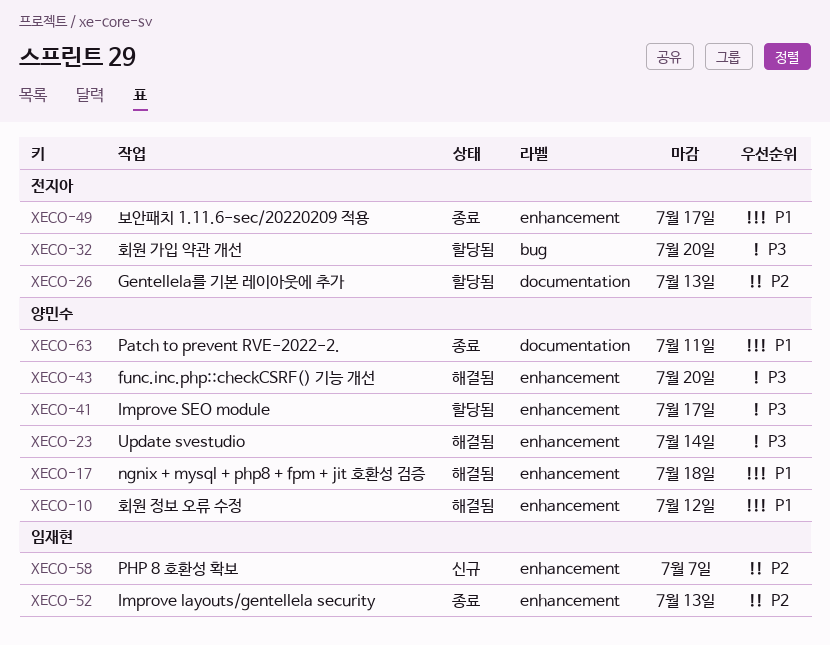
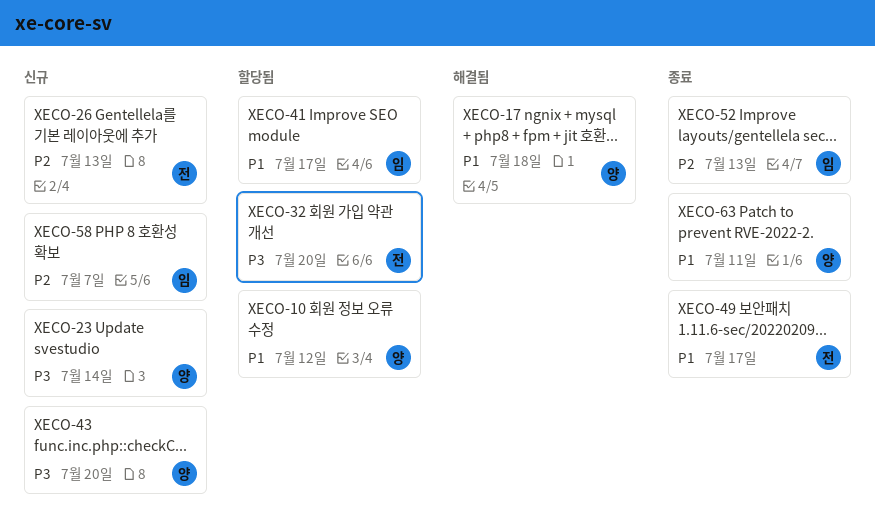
XECO-10, status: 해결됨 -> 할당됨
XECO-23, status: 해결됨 -> 신규
XECO-26, status: 할당됨 -> 신규
XECO-41, owner: 양민수 -> 임재현
XECO-41, priority: P3 -> P1
XECO-43, status: 해결됨 -> 신규

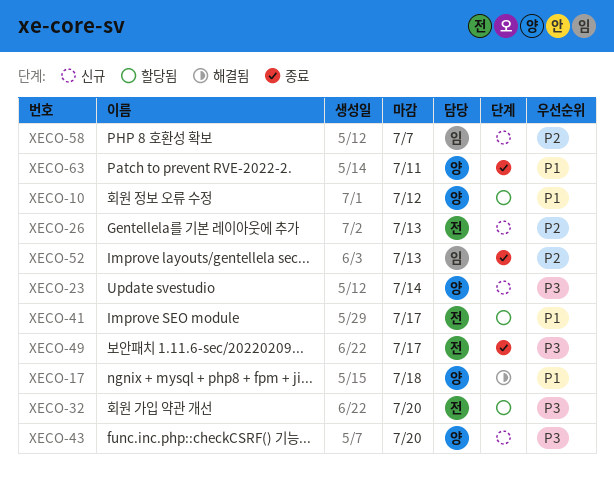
XECO-41, owner: 임 -> 전
XECO-49, priority: P1 -> P3

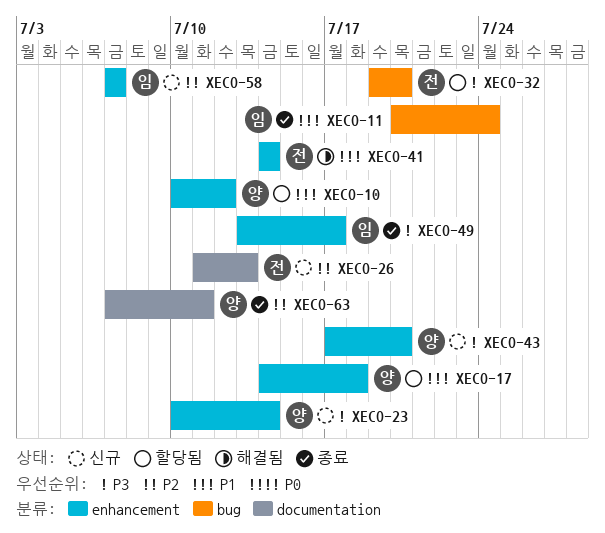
XECO-11: none -> present
XECO-17, status: 해결됨 -> 할당됨
XECO-41, status: 할당됨 -> 해결됨
XECO-41, due: Jul 17 -> Jul 14
XECO-49, owner: 전 -> 임
XECO-52: present -> none
XECO-63, priority: P1 -> P2

